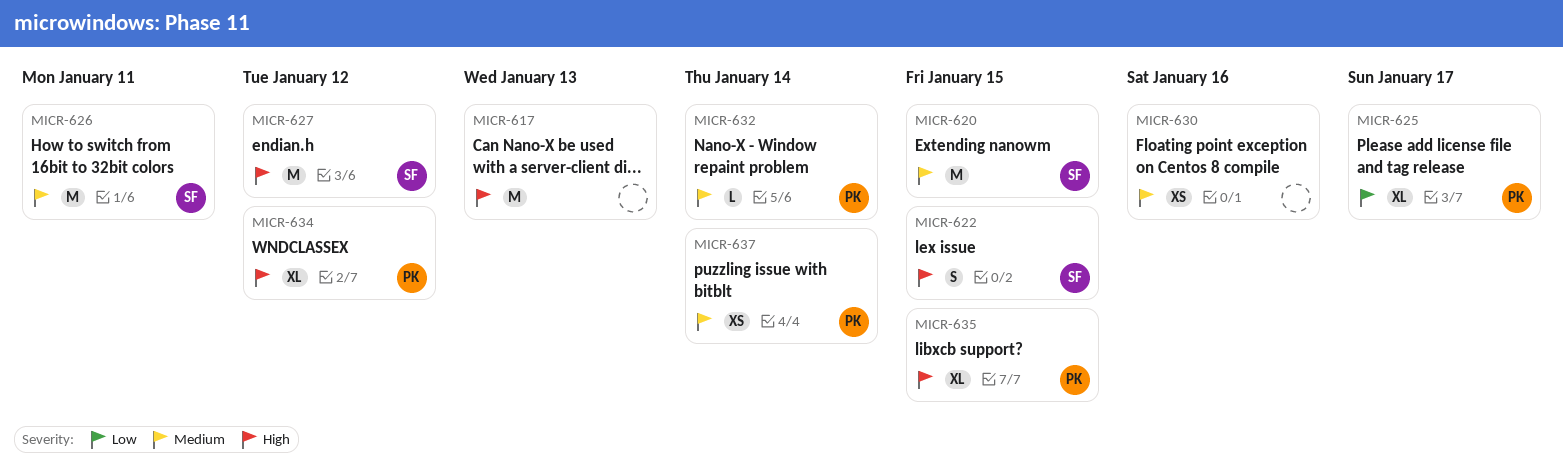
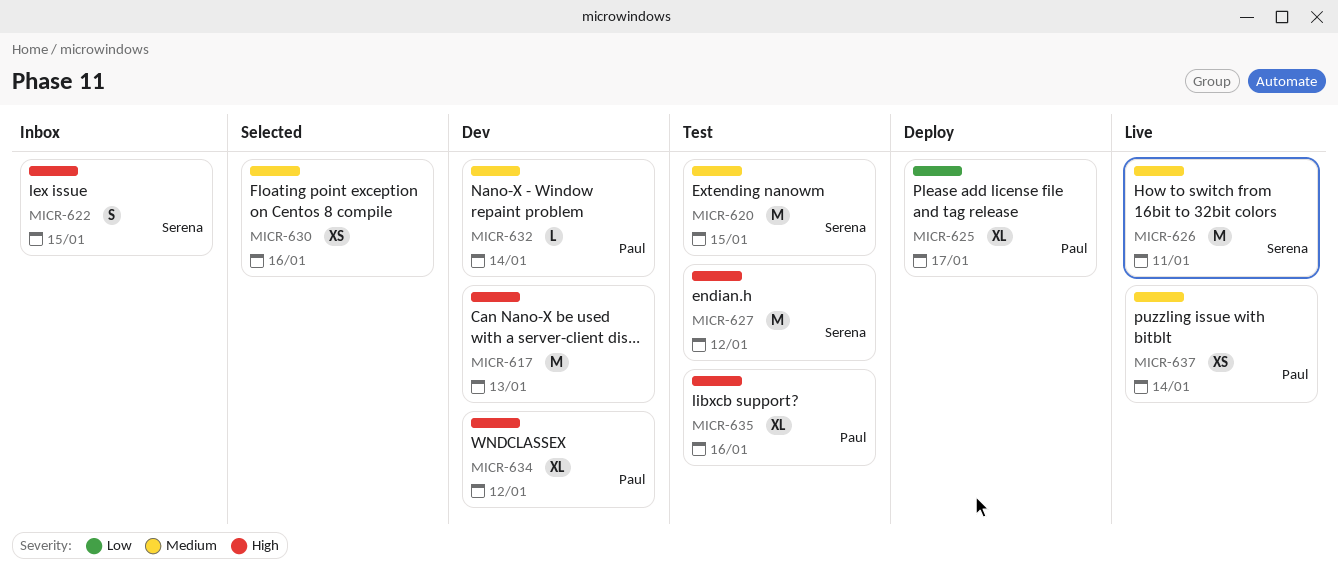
MICR-635, due: Jan 15 -> Jan 16

